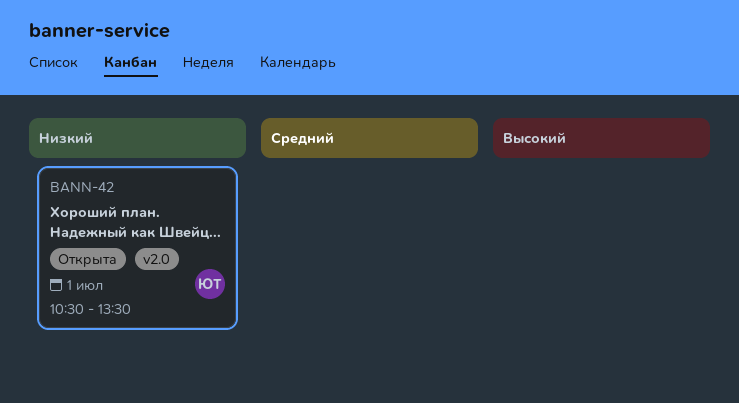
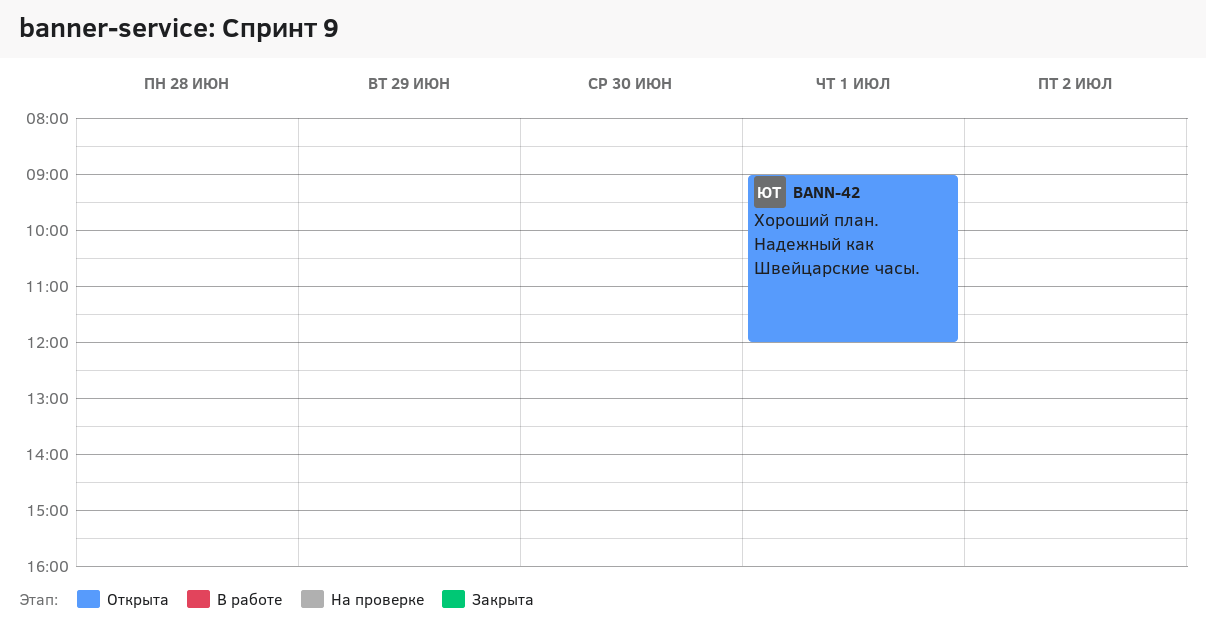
BANN-42, begins: 10:30 -> 09:00
BANN-42, ends: 13:30 -> 12:00

